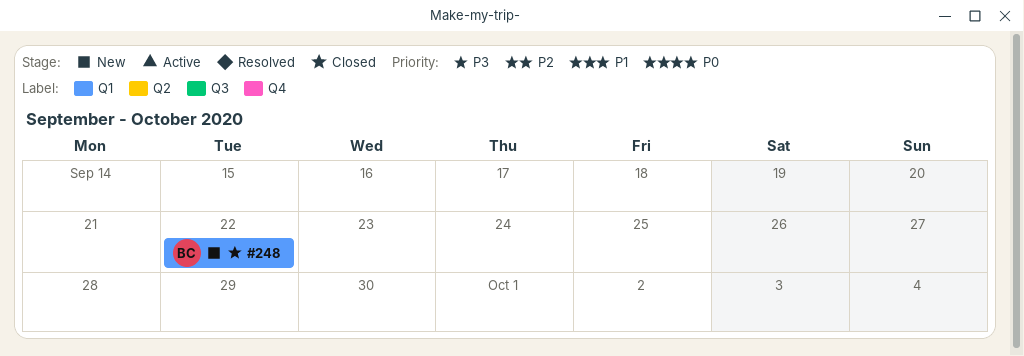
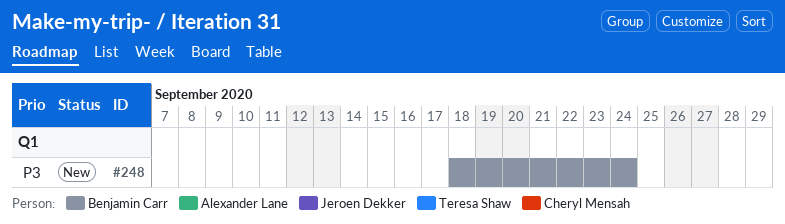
#248, start: Sep 22 -> Sep 18
#248, due: Sep 22 -> Sep 24

